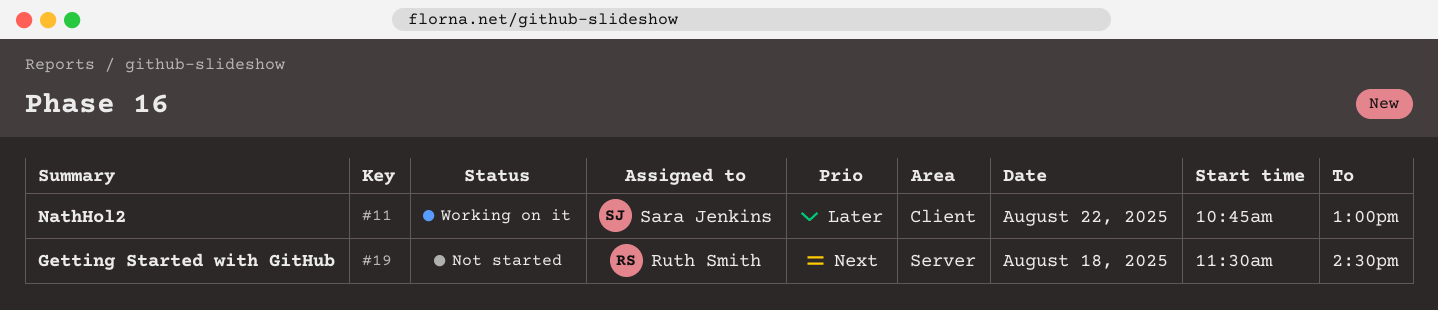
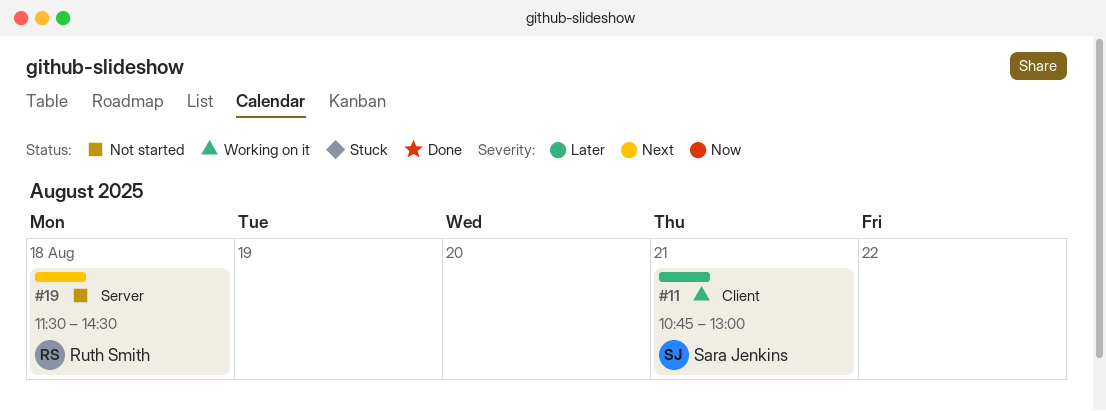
#11, day: Aug 22 -> Aug 21

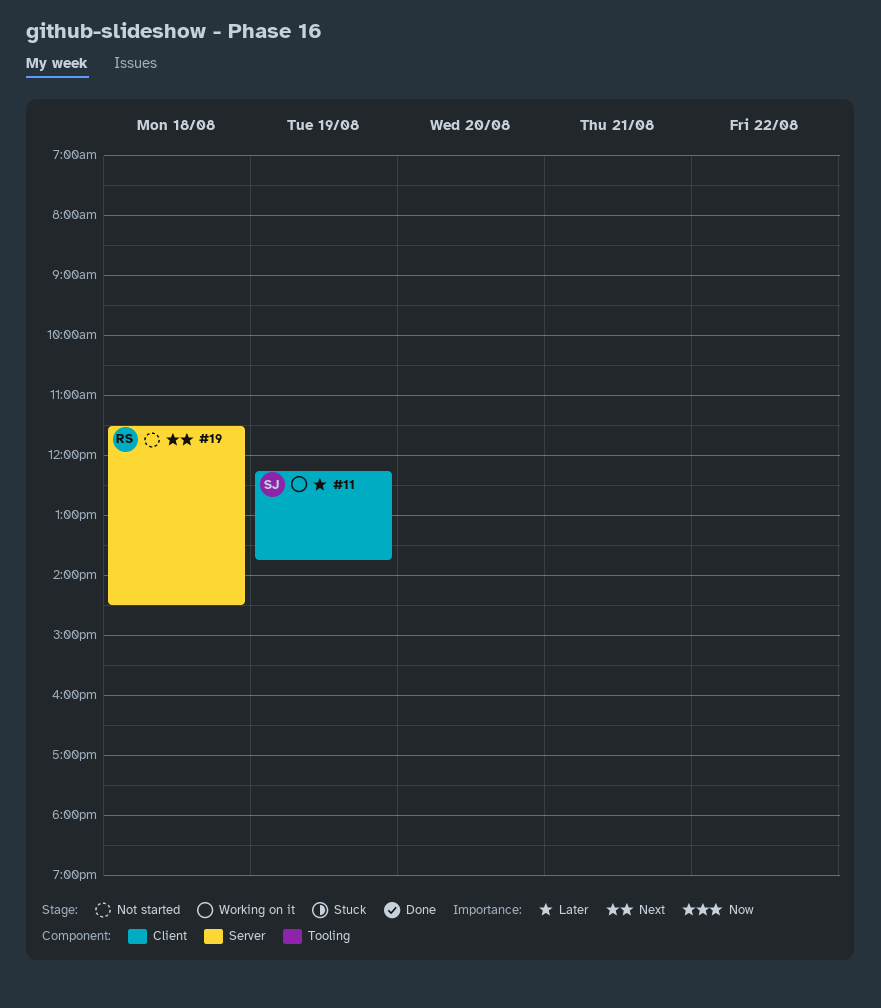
#11, day: Aug 21 -> Aug 19
#11, begins: 10:45 -> 12:15
#11, ends: 13:00 -> 13:45

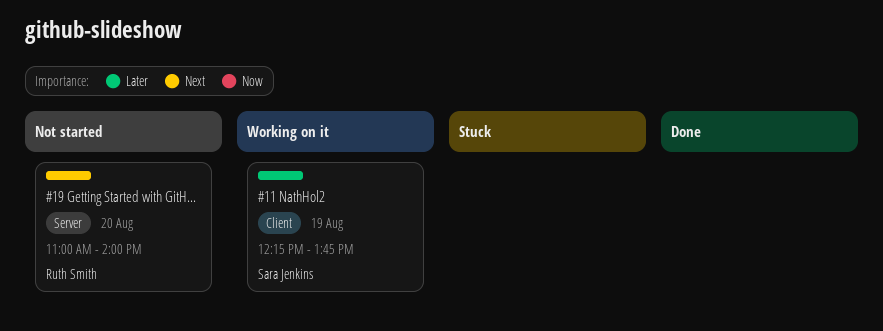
#19, day: Aug 18 -> Aug 20
#19, begins: 11:30 -> 11:00
#19, ends: 14:30 -> 14:00

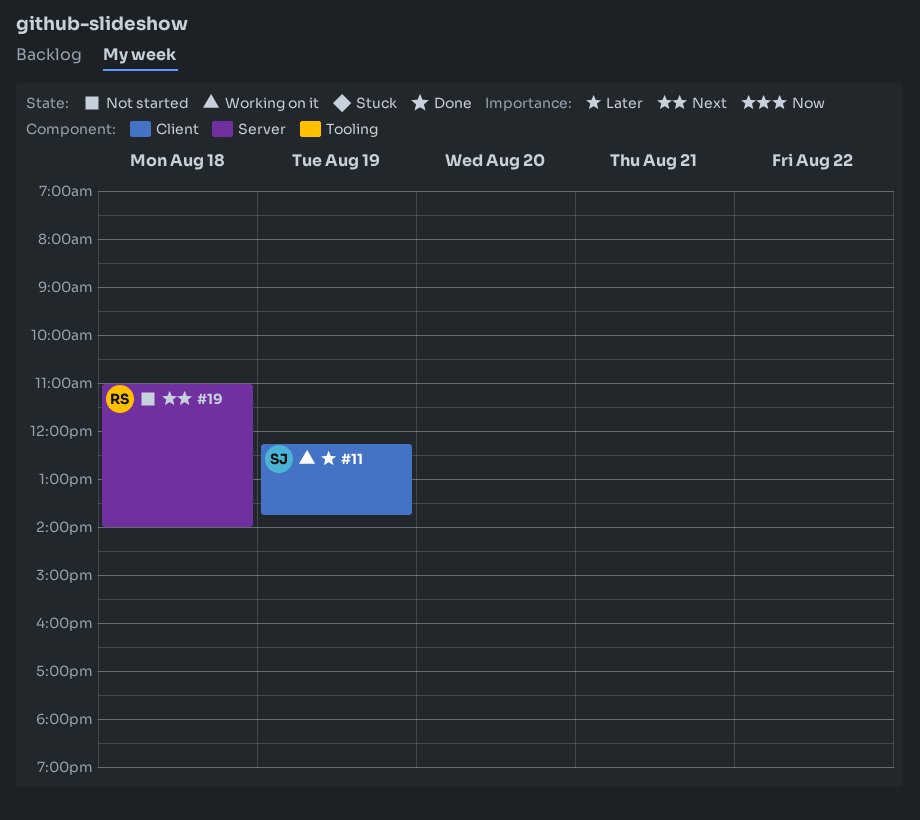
#19, day: Aug 20 -> Aug 18

